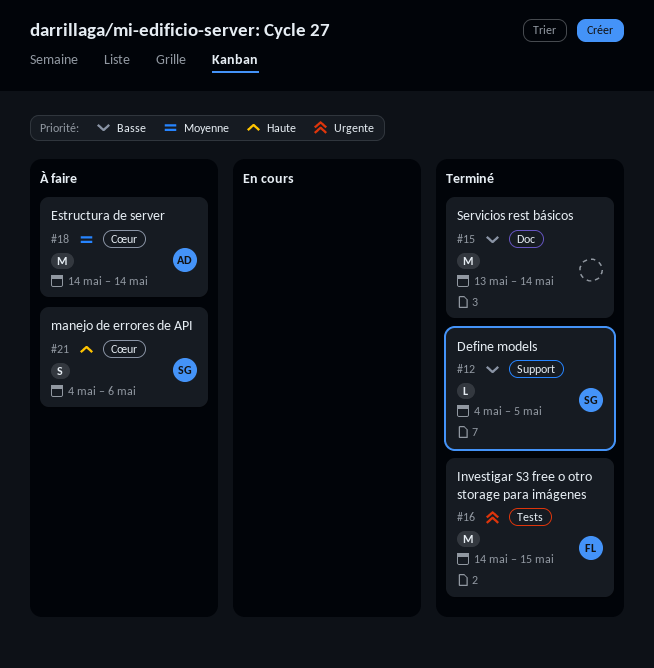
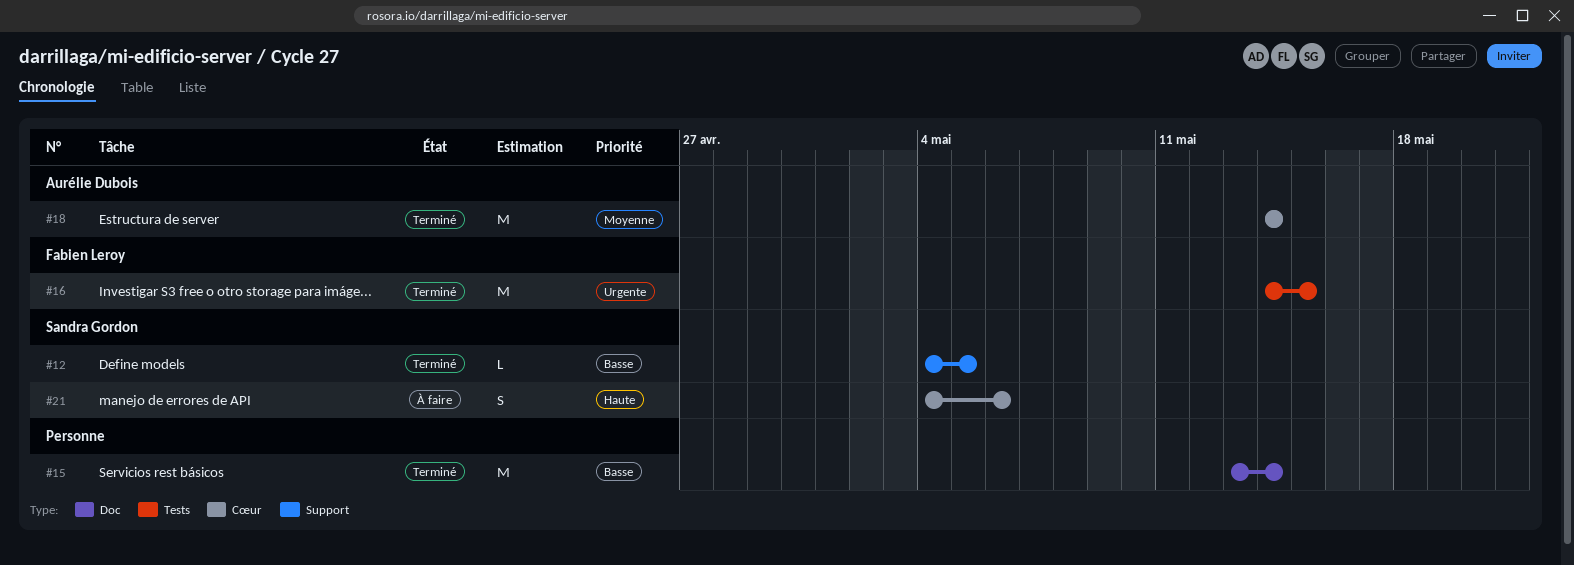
#18, status: À faire -> Terminé

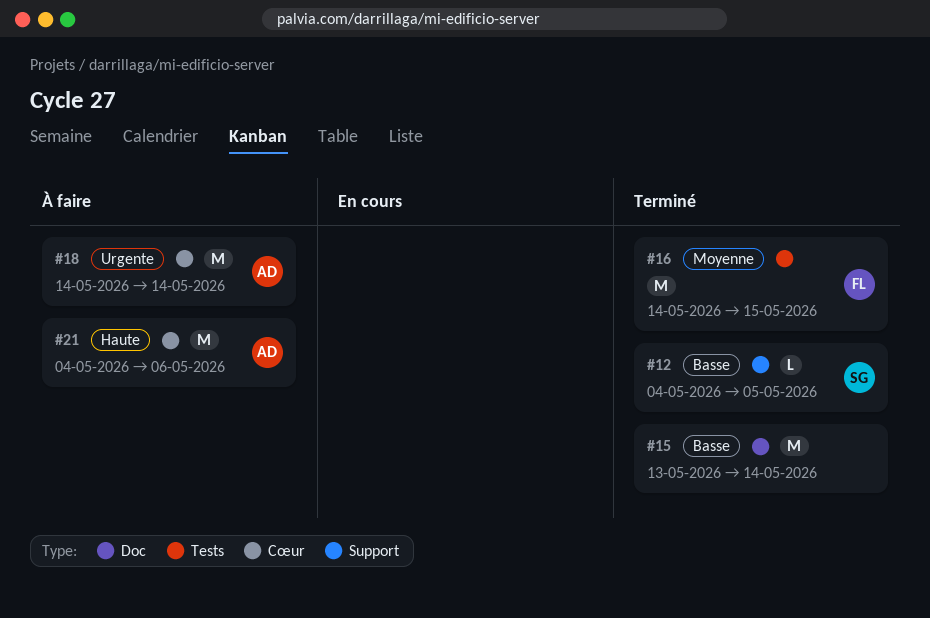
#16, priority: Urgente -> Moyenne
#18, status: Terminé -> À faire
#18, priority: Moyenne -> Urgente
#21, owner: Sandra Gordon -> Aurélie Dubois
#21, estimate: S -> M

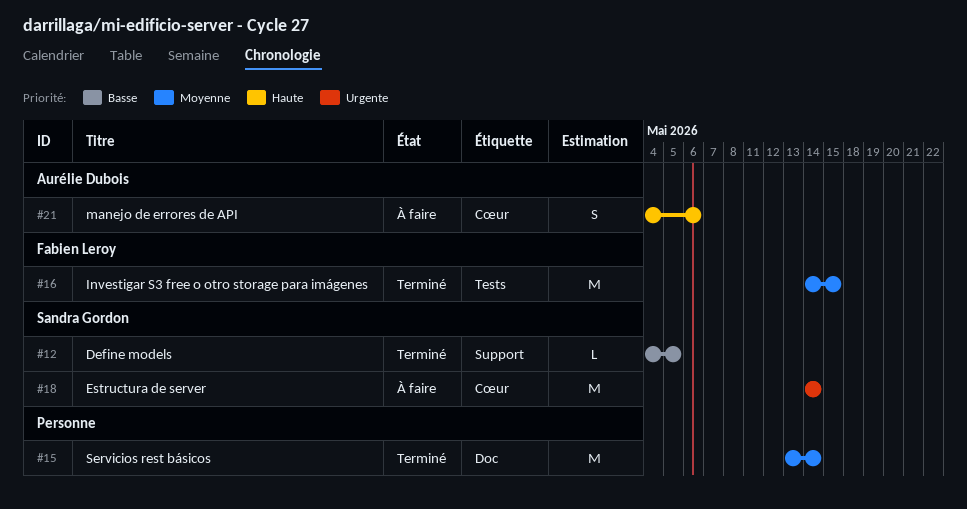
#15, priority: Basse -> Moyenne
#18, owner: Aurélie Dubois -> Sandra Gordon
#21, estimate: M -> S

